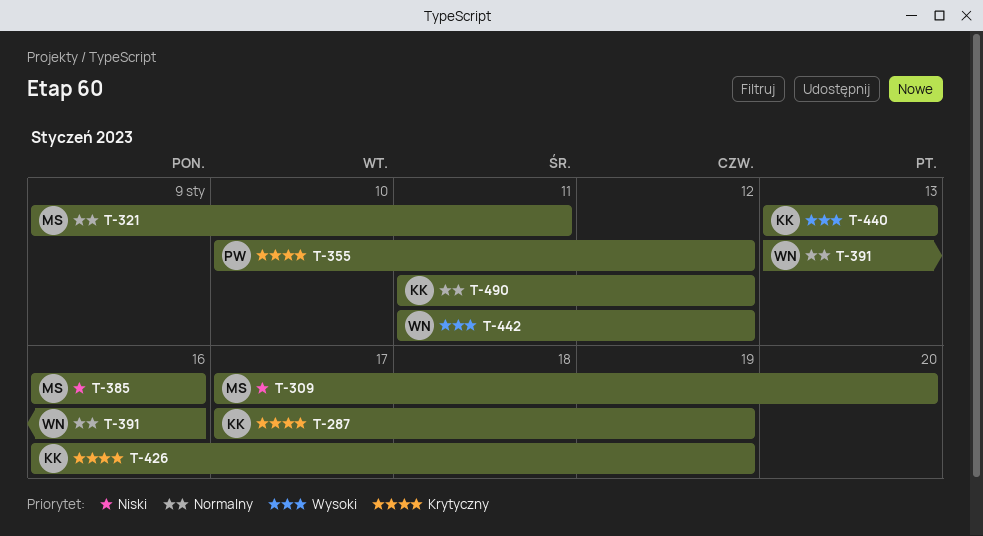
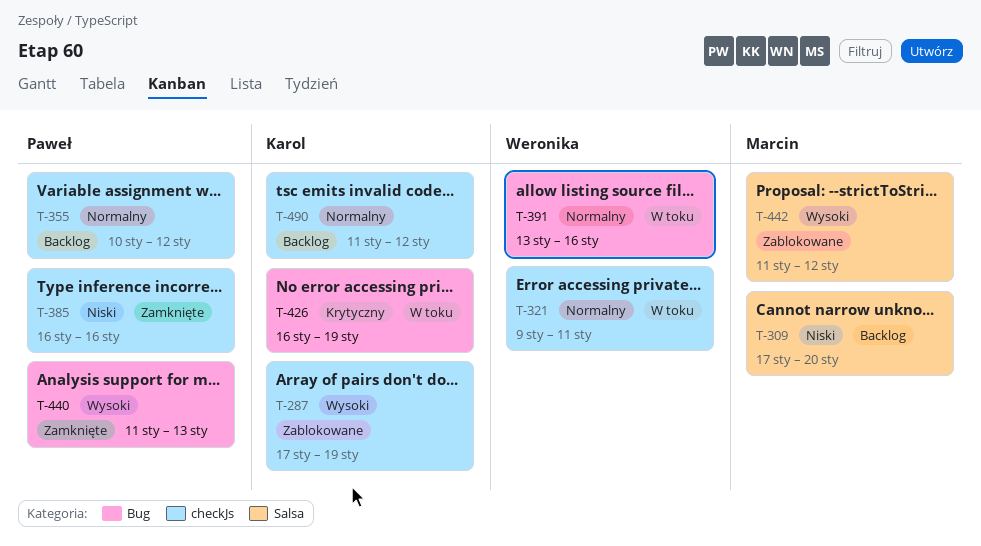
T-287, priority: Krytyczny -> Wysoki
T-321, owner: Marcin -> Weronika
T-355, priority: Krytyczny -> Normalny
T-385, owner: Marcin -> Paweł
T-440, owner: Karol -> Paweł
T-440, start: Jan 13 -> Jan 11
T-442, owner: Weronika -> Marcin

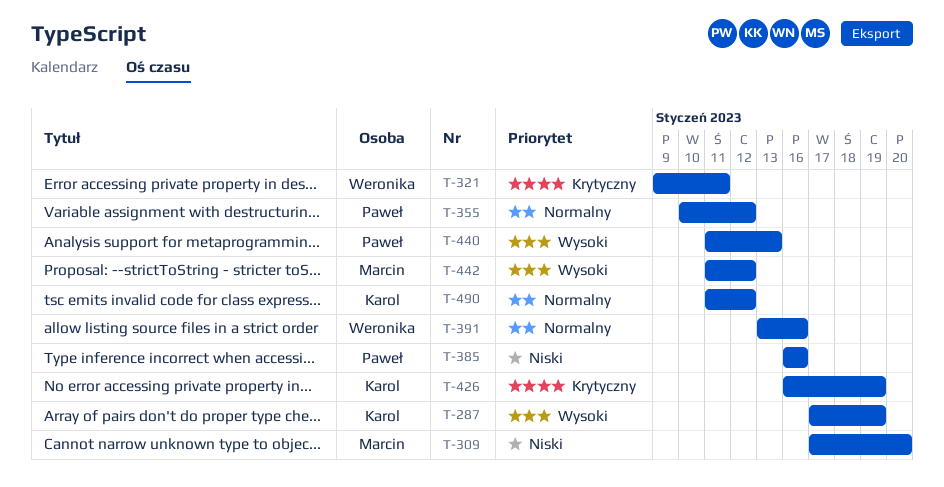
T-321, priority: Normalny -> Krytyczny

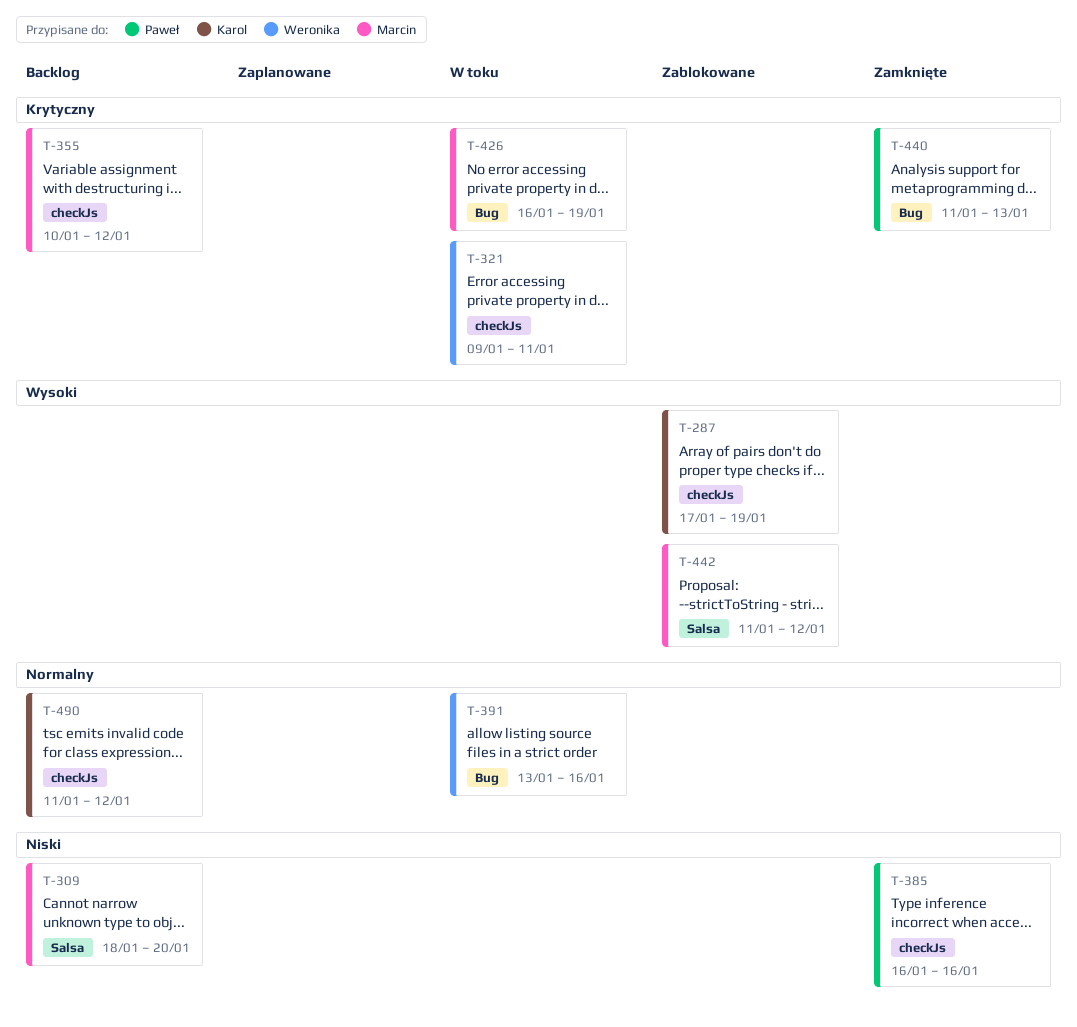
T-309, start: Jan 17 -> Jan 18
T-355, owner: Paweł -> Marcin
T-355, priority: Normalny -> Krytyczny
T-426, owner: Karol -> Marcin
T-440, priority: Wysoki -> Krytyczny

